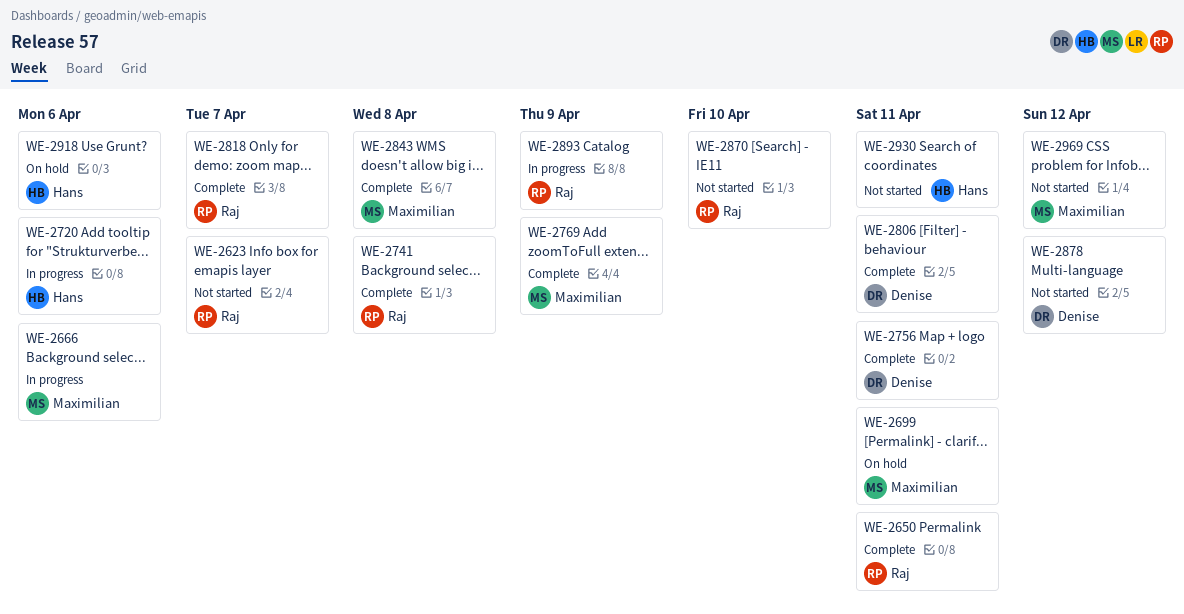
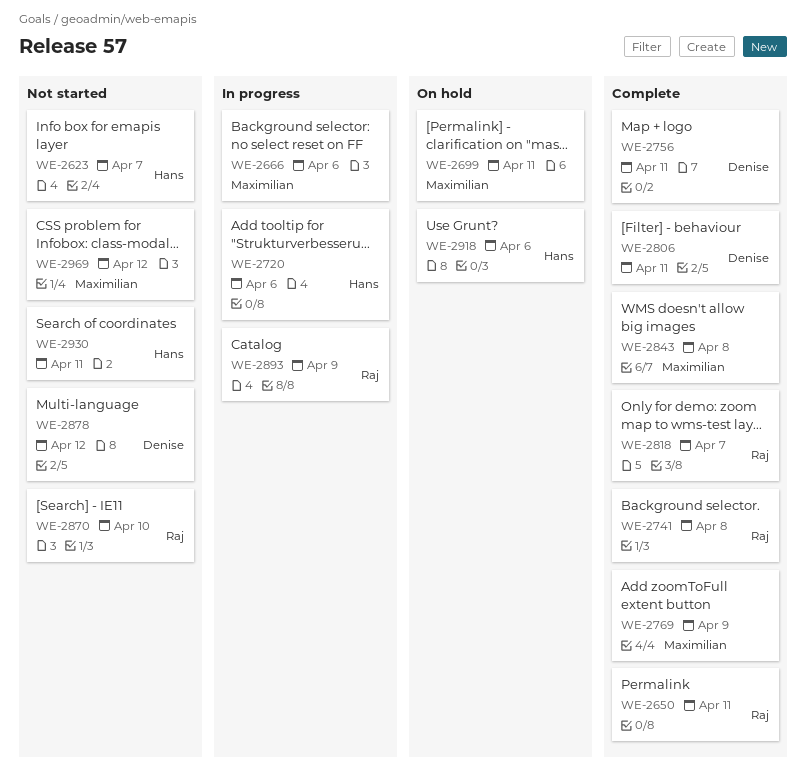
WE-2623, owner: Raj -> Hans

